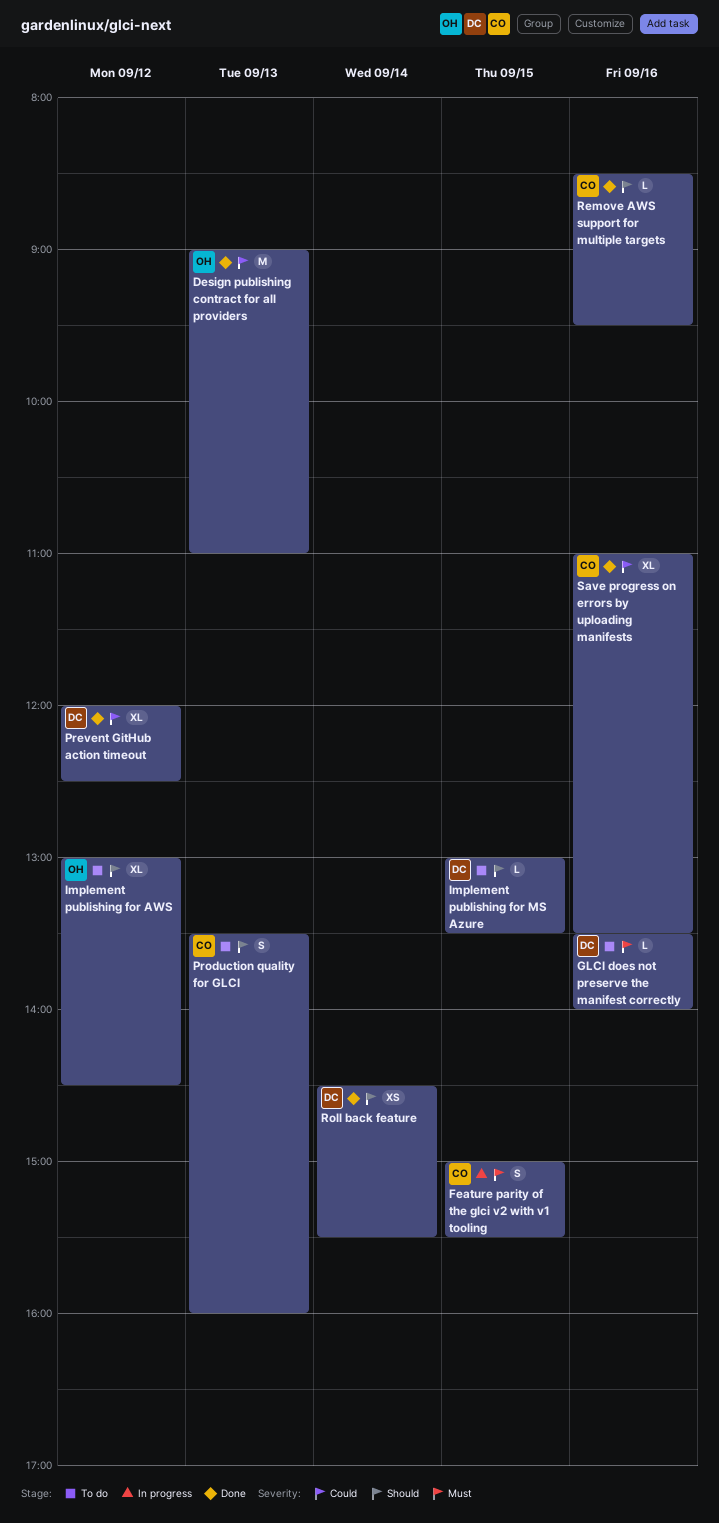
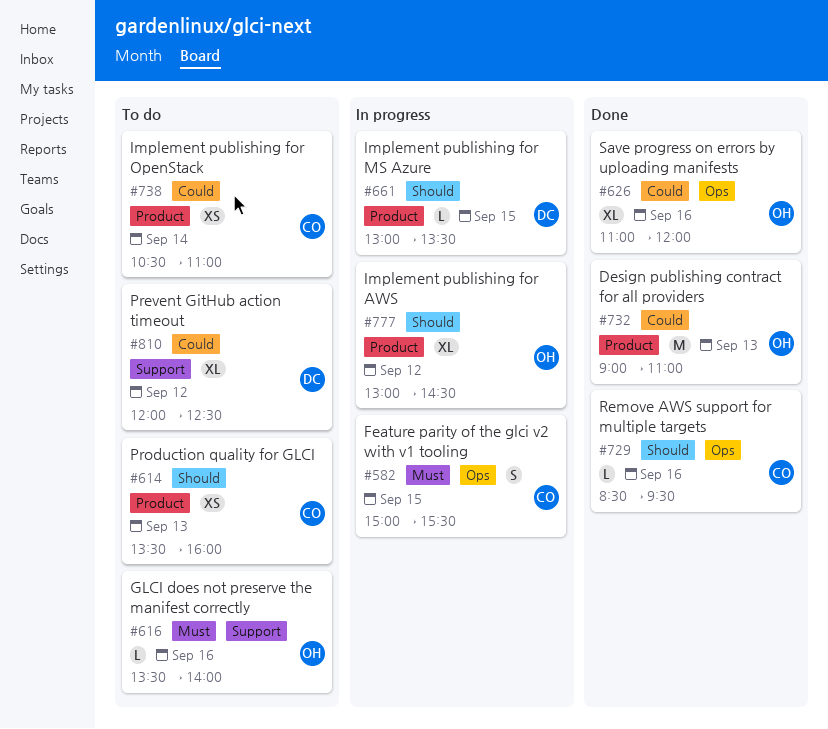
GLCI does not preserve the manifest correctly, owner: DC -> OH
Implement publishing for AWS, status: To do -> In progress
Implement publishing for MS Azure, status: To do -> In progress
Implement publishing for OpenStack: none -> present
Prevent GitHub action timeout, status: Done -> To do
Production quality for GLCI, estimate: S -> XS
Roll back feature: present -> none
Save progress on errors by uploading manifests, owner: CO -> OH
Save progress on errors by uploading manifests, ends: 13:30 -> 12:00

